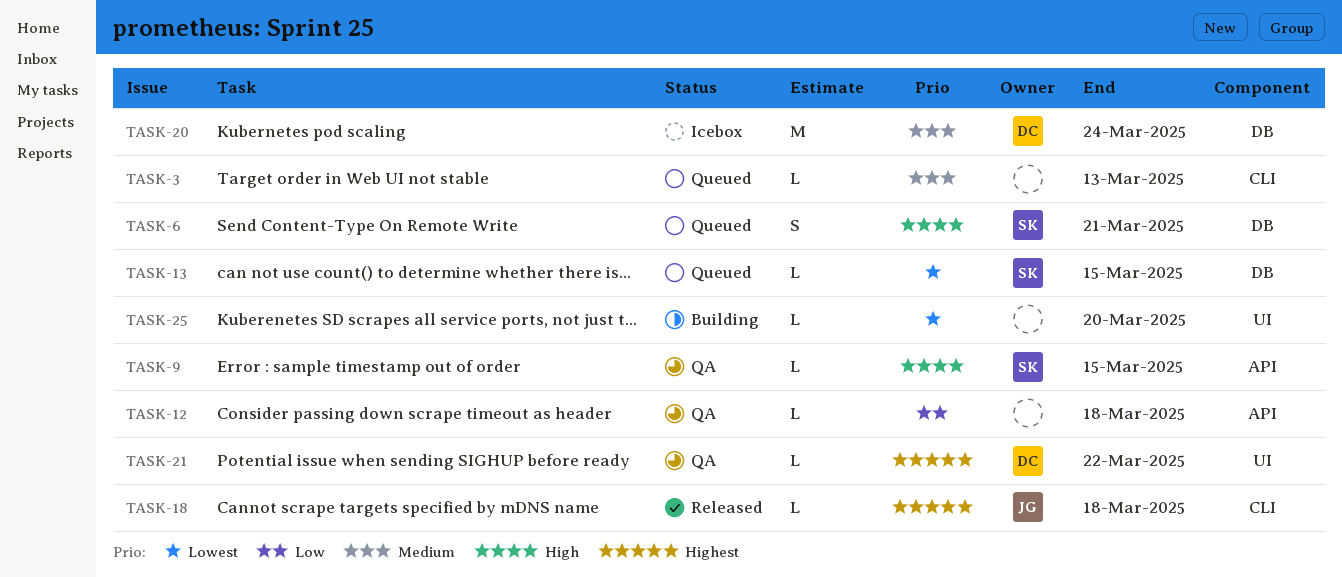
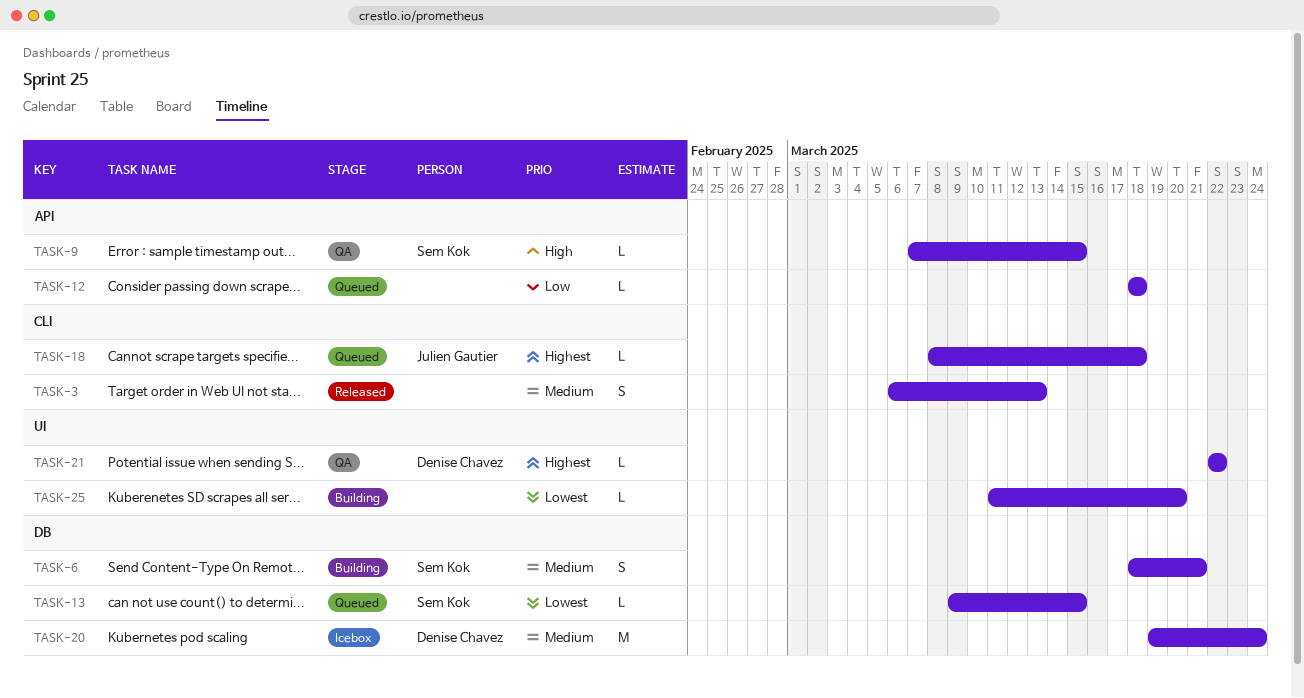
TASK-3, status: Queued -> Released
TASK-3, estimate: L -> S
TASK-6, status: Queued -> Building
TASK-6, priority: High -> Medium
TASK-12, status: QA -> Queued
TASK-18, status: Released -> Queued

